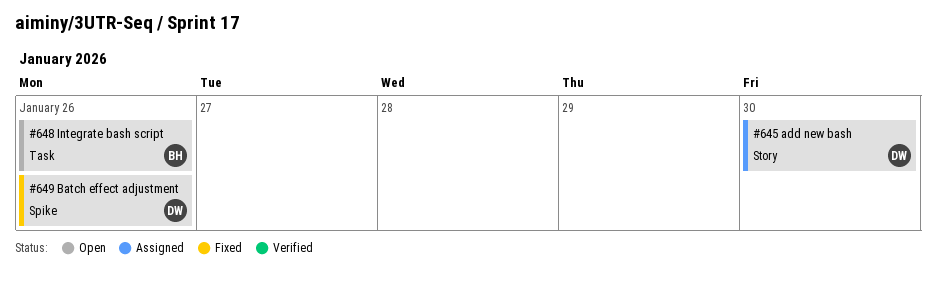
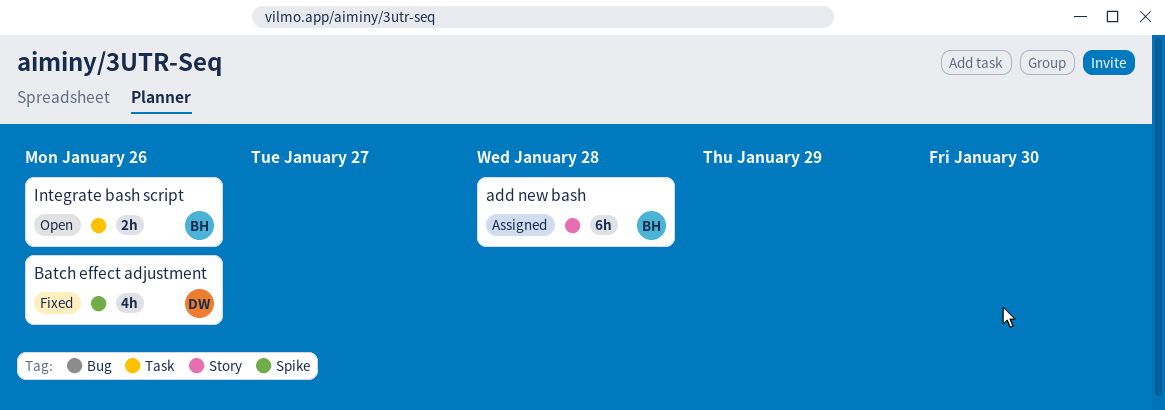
add new bash, owner: DW -> BH
add new bash, due: Jan 30 -> Jan 28

